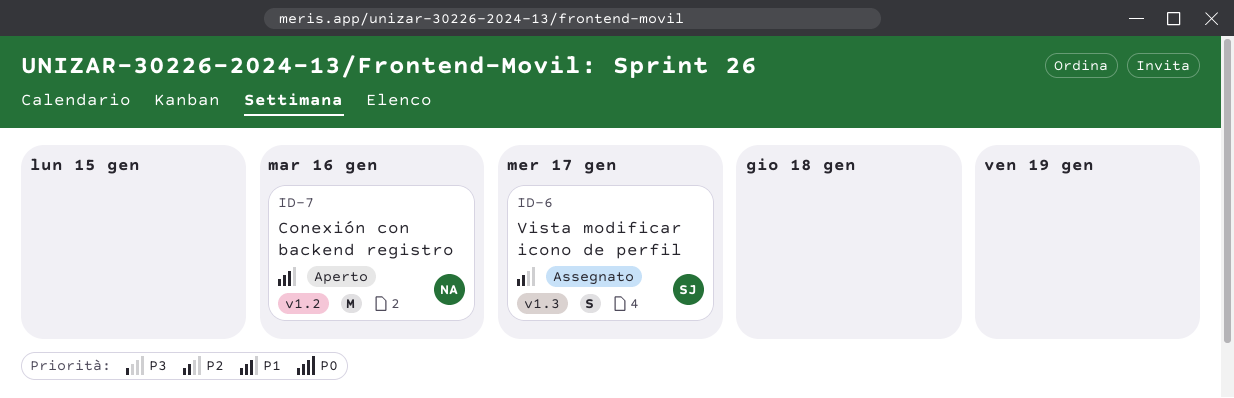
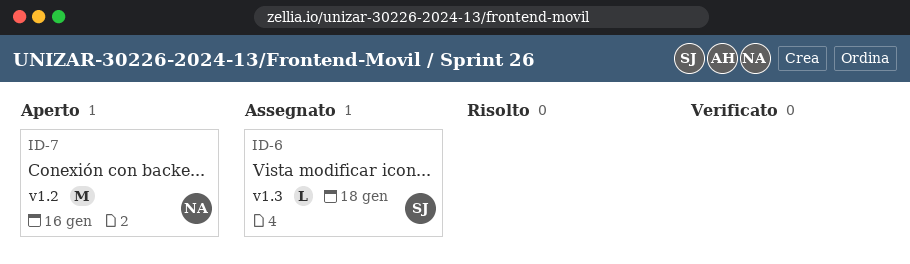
ID-6, estimate: S -> L
ID-6, due: Jan 17 -> Jan 18

